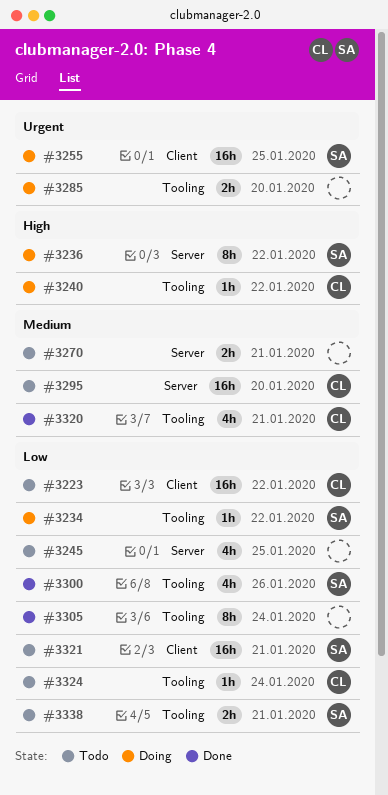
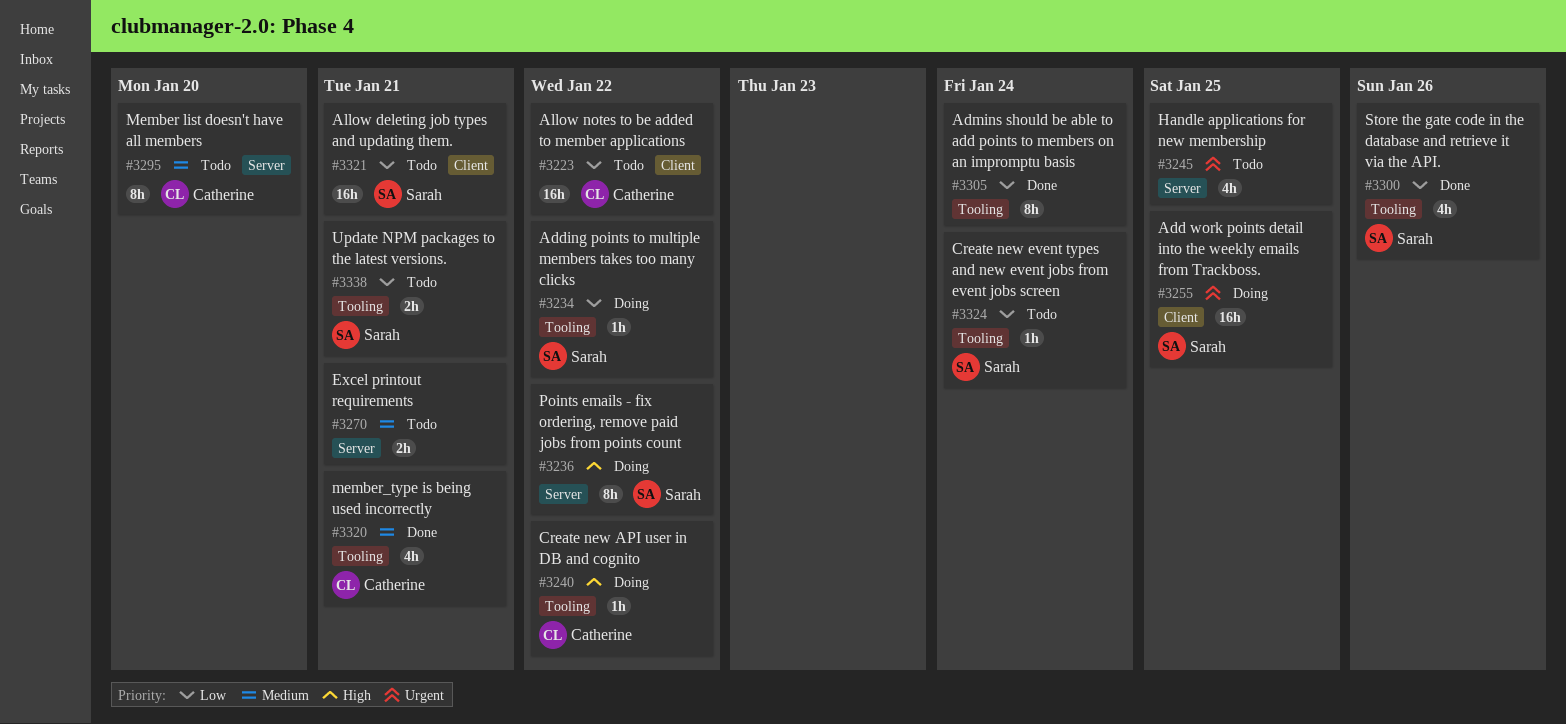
#3245, priority: Low -> Urgent
#3285: present -> none
#3295, estimate: 16h -> 8h
#3324, owner: Catherine -> Sarah

